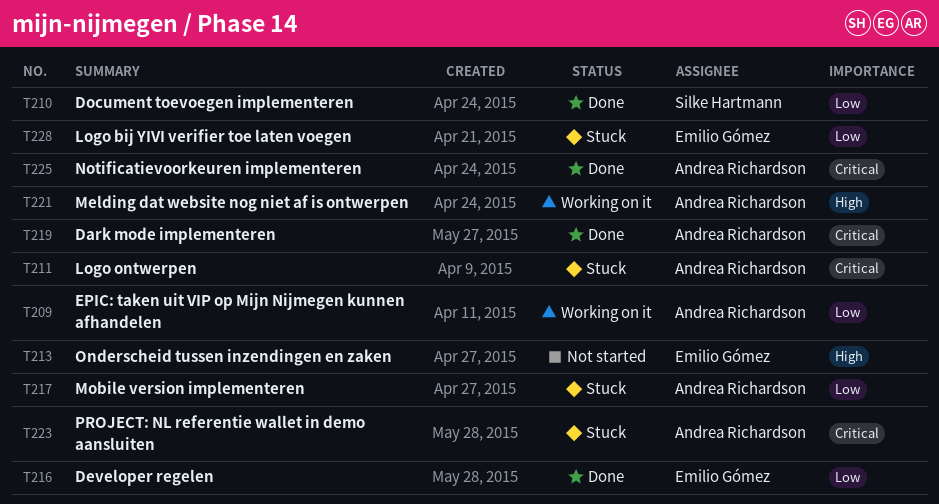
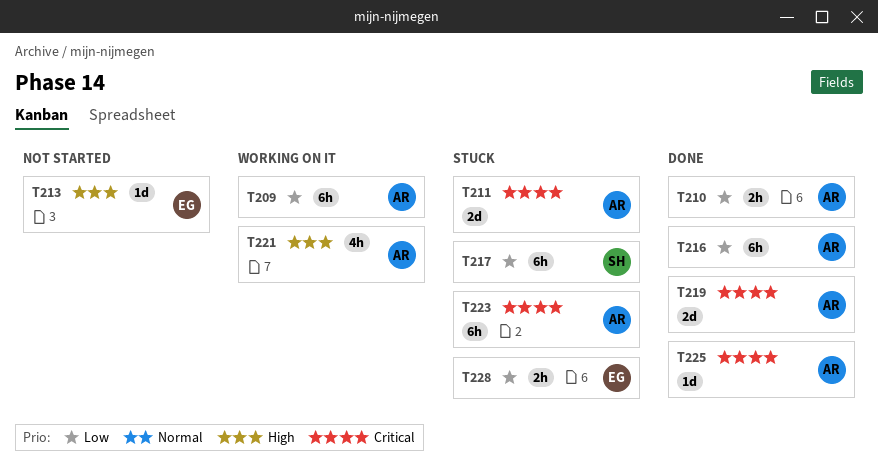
T210, owner: Silke Hartmann -> Andrea Richardson
T216, owner: Emilio Gómez -> Andrea Richardson
T217, owner: Andrea Richardson -> Silke Hartmann

